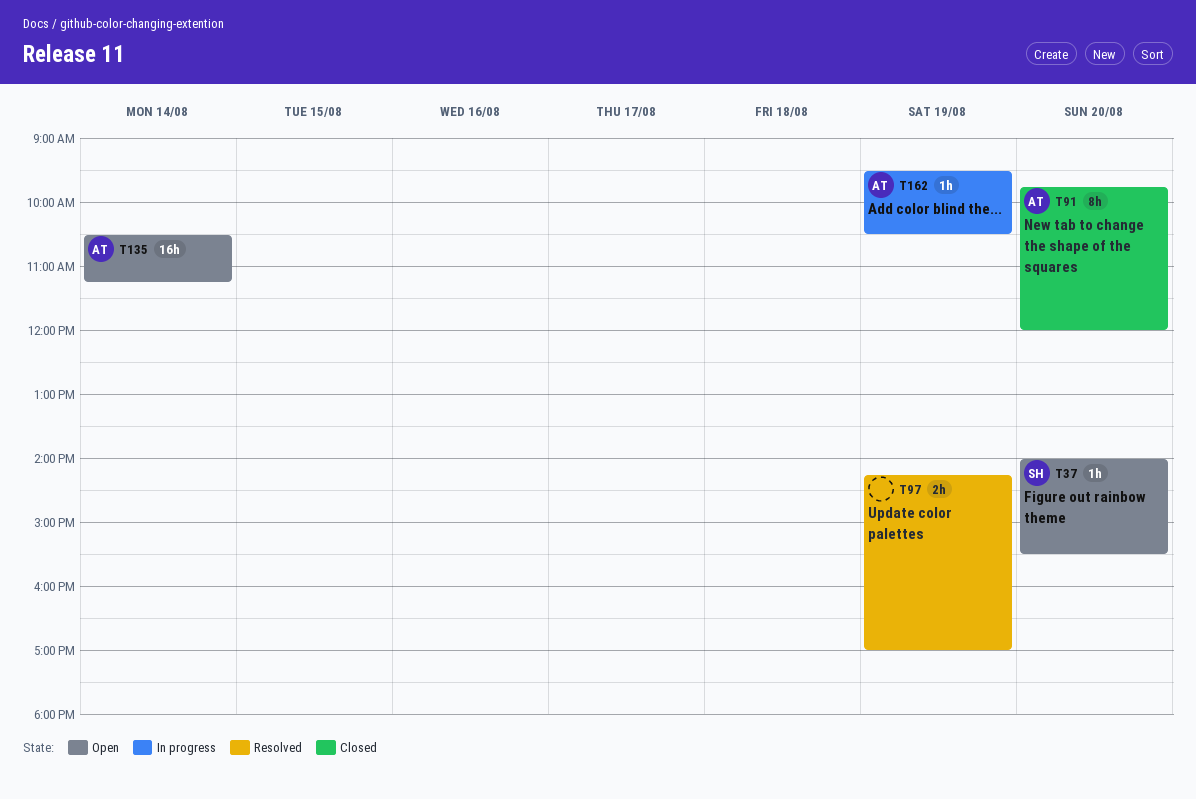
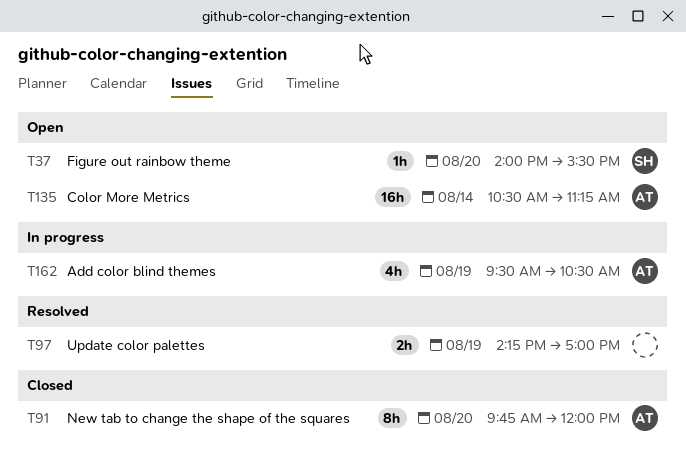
T162, estimate: 1h -> 4h

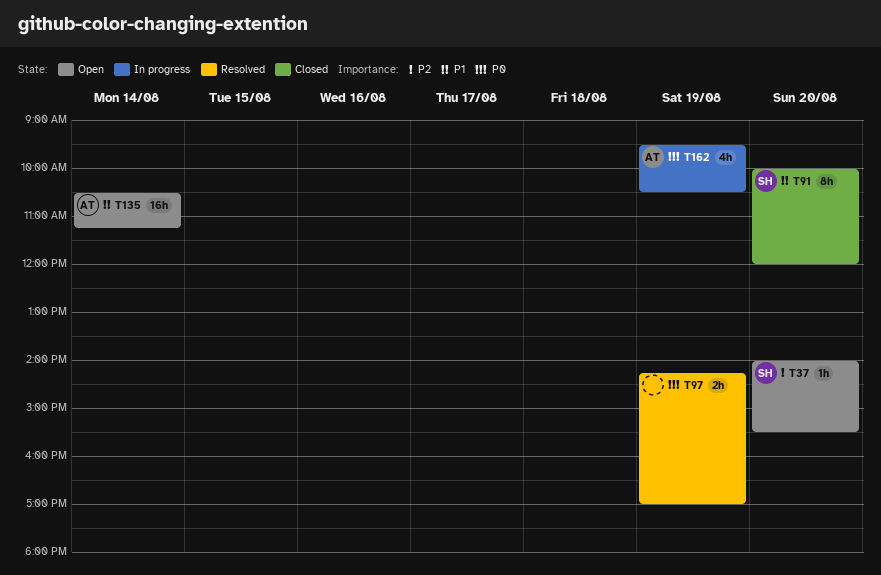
T91, owner: AT -> SH
T91, begins: 09:45 -> 10:00

